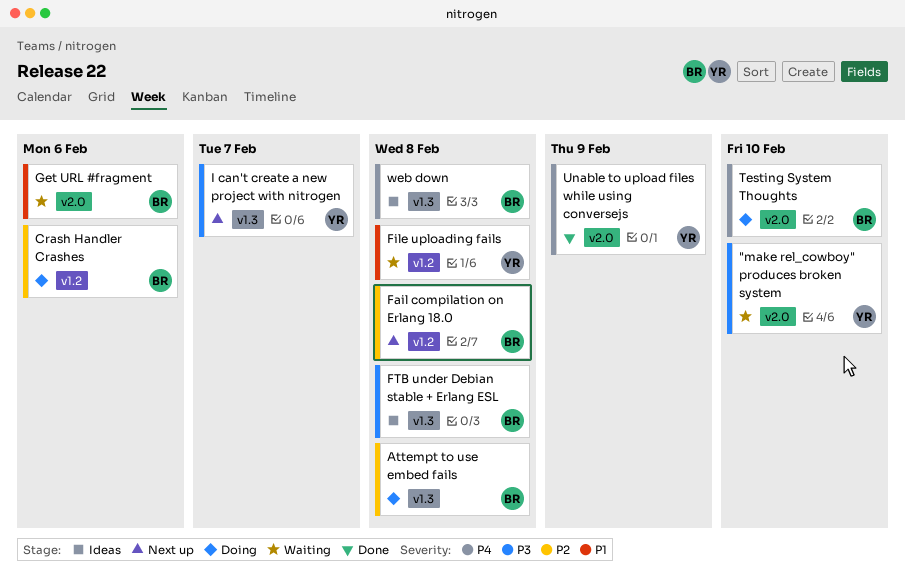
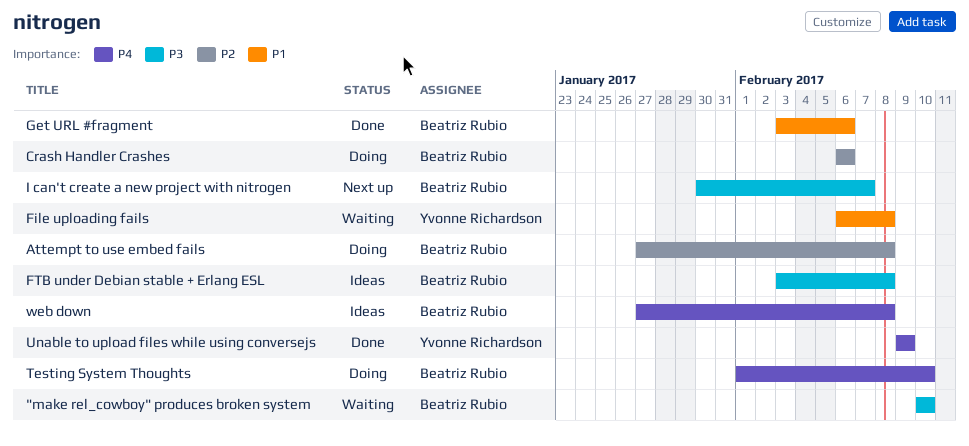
"make rel_cowboy" produces broken system, owner: Yvonne Richardson -> Beatriz Rubio
Fail compilation on Erlang 18.0: present -> none
Get URL #fragment, status: Waiting -> Done
I can't create a new project with nitrogen, owner: Yvonne Richardson -> Beatriz Rubio

